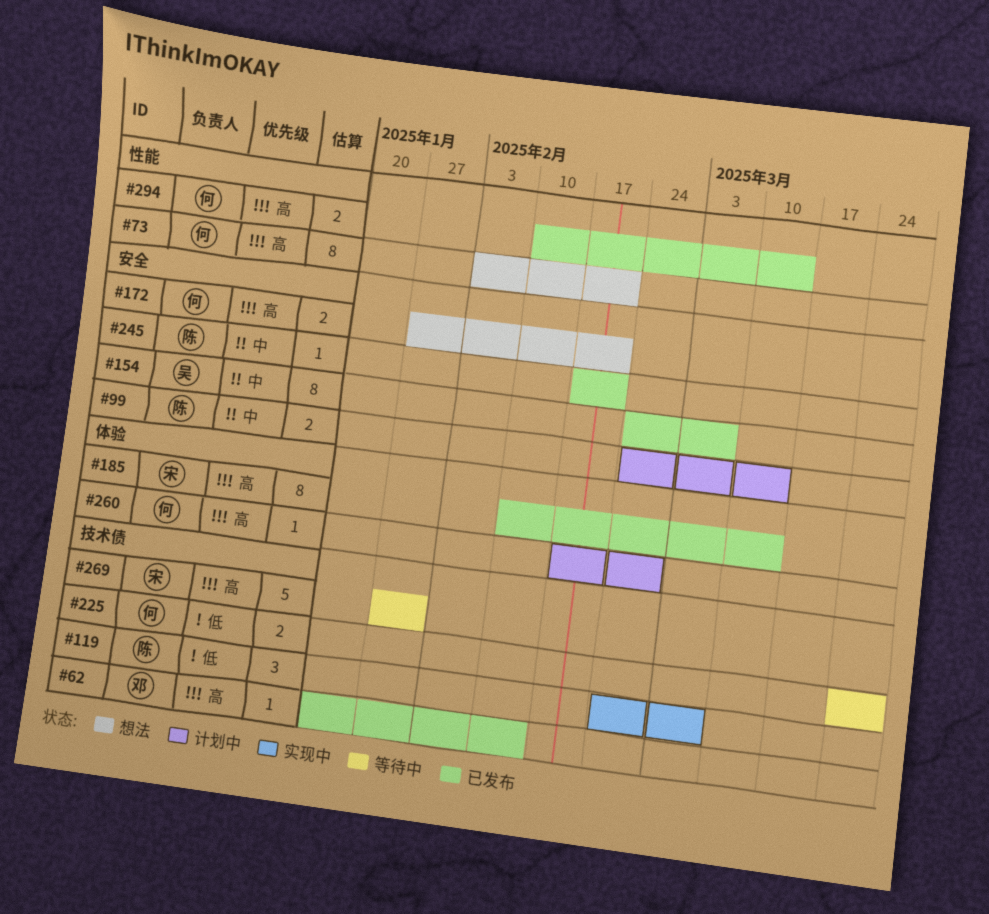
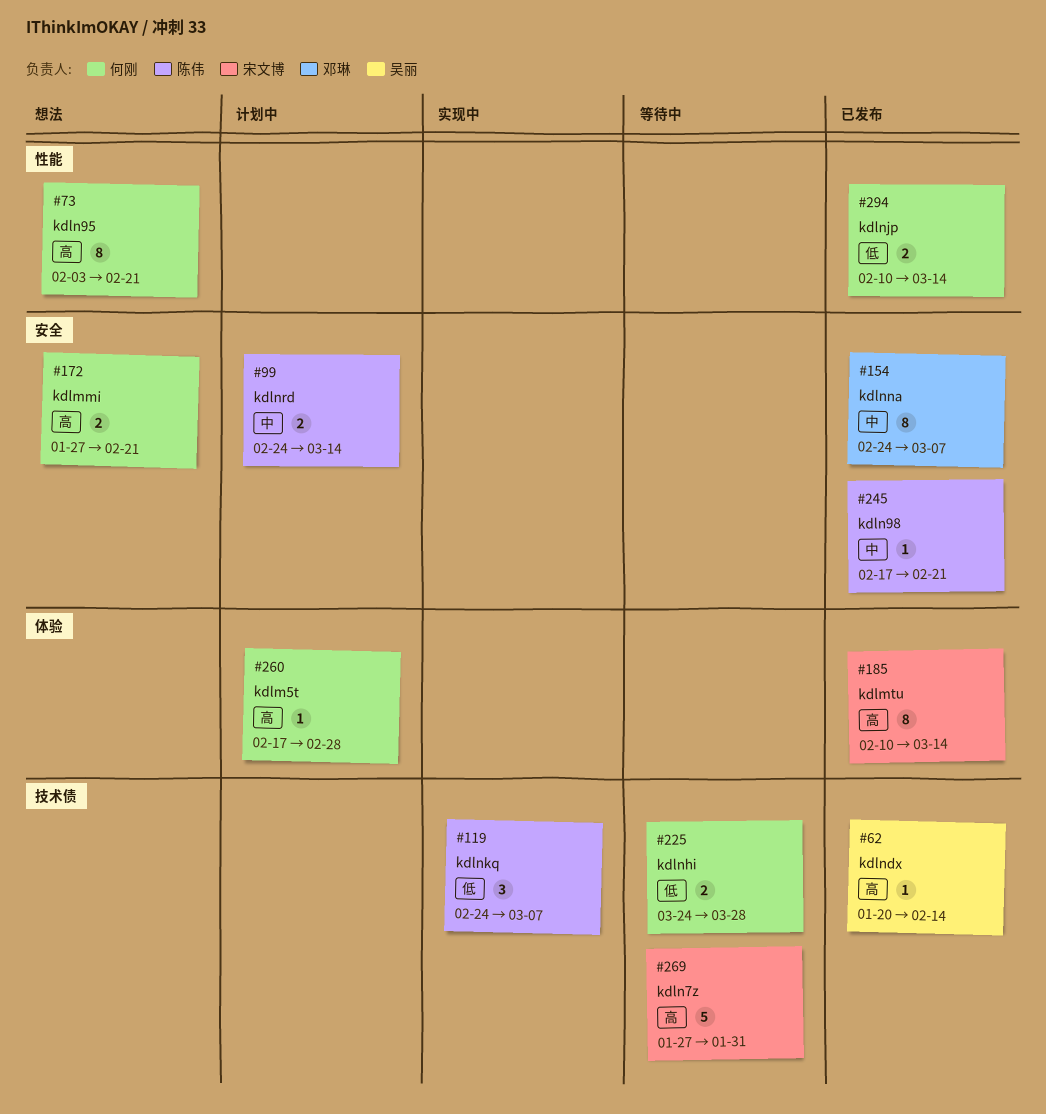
#62, owner: 邓琳 -> 吴丽
#154, owner: 吴丽 -> 邓琳
#294, priority: 高 -> 低

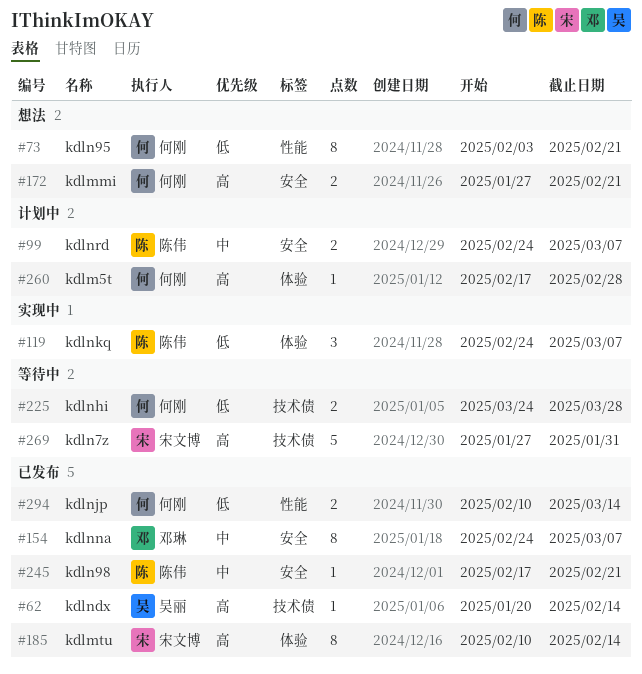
#73, priority: 高 -> 低
#99, due: Mar 14 -> Mar 7
#119, label: 技术债 -> 体验
#185, due: Mar 14 -> Feb 14

